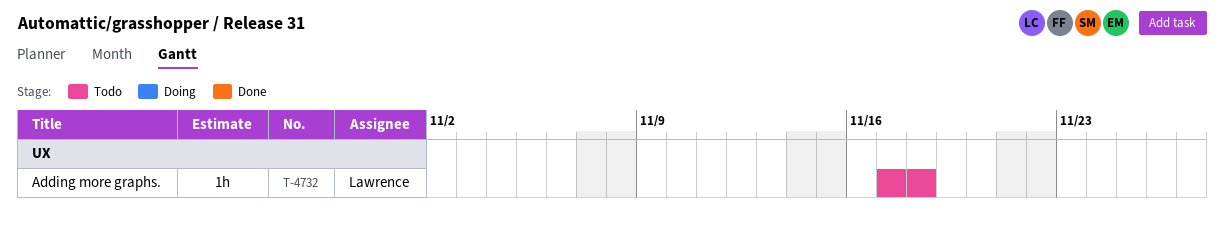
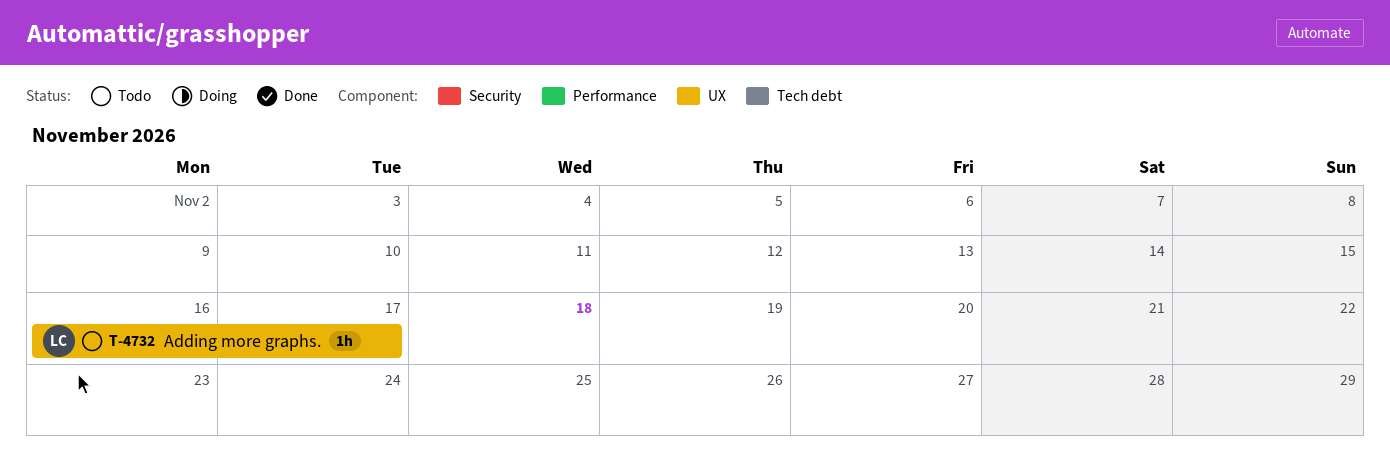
T-4732, start: Nov 17 -> Nov 16
T-4732, due: Nov 18 -> Nov 17

